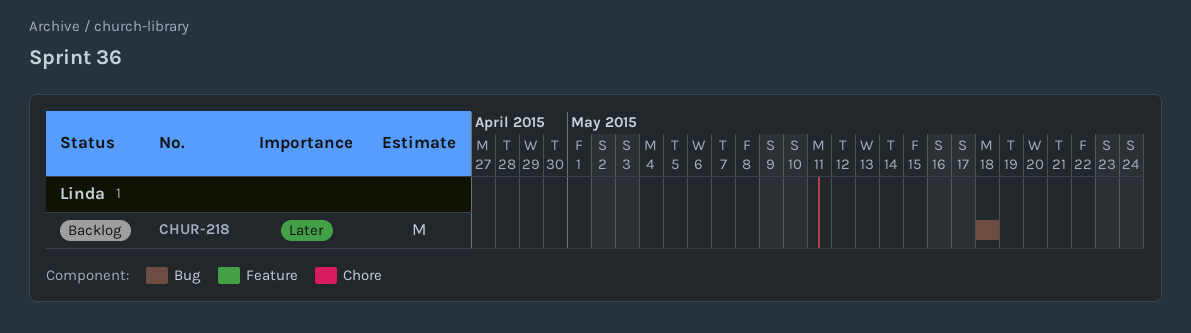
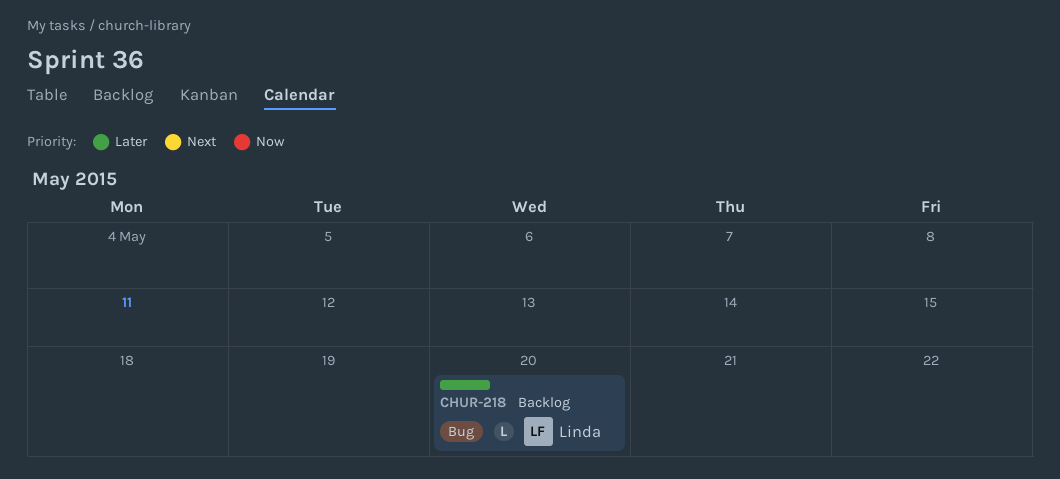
CHUR-218, estimate: M -> L
CHUR-218, due: May 18 -> May 20

